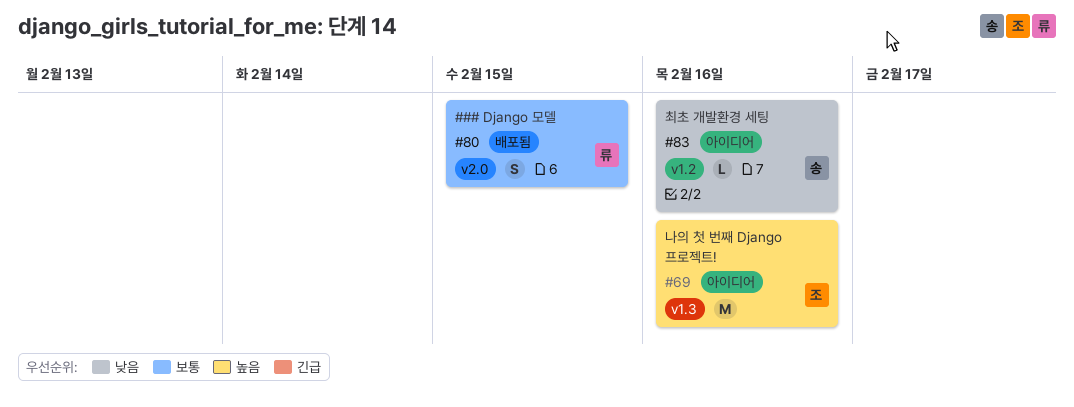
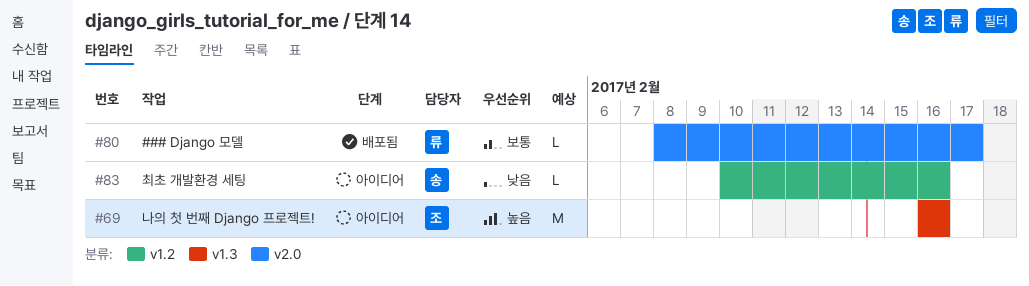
#80, estimate: S -> L
#80, due: Feb 15 -> Feb 17

